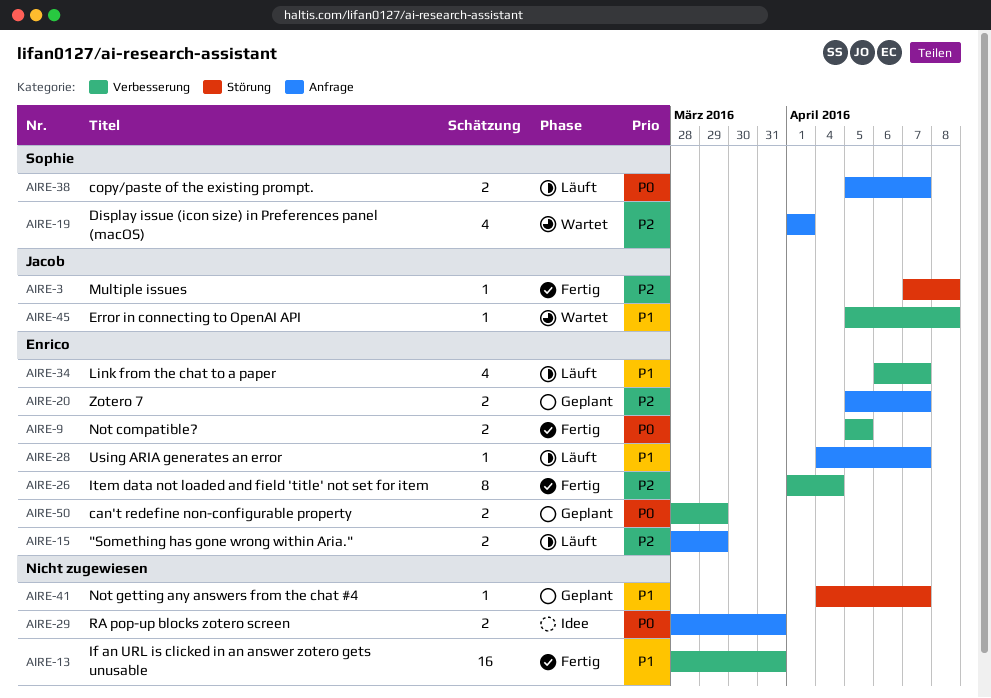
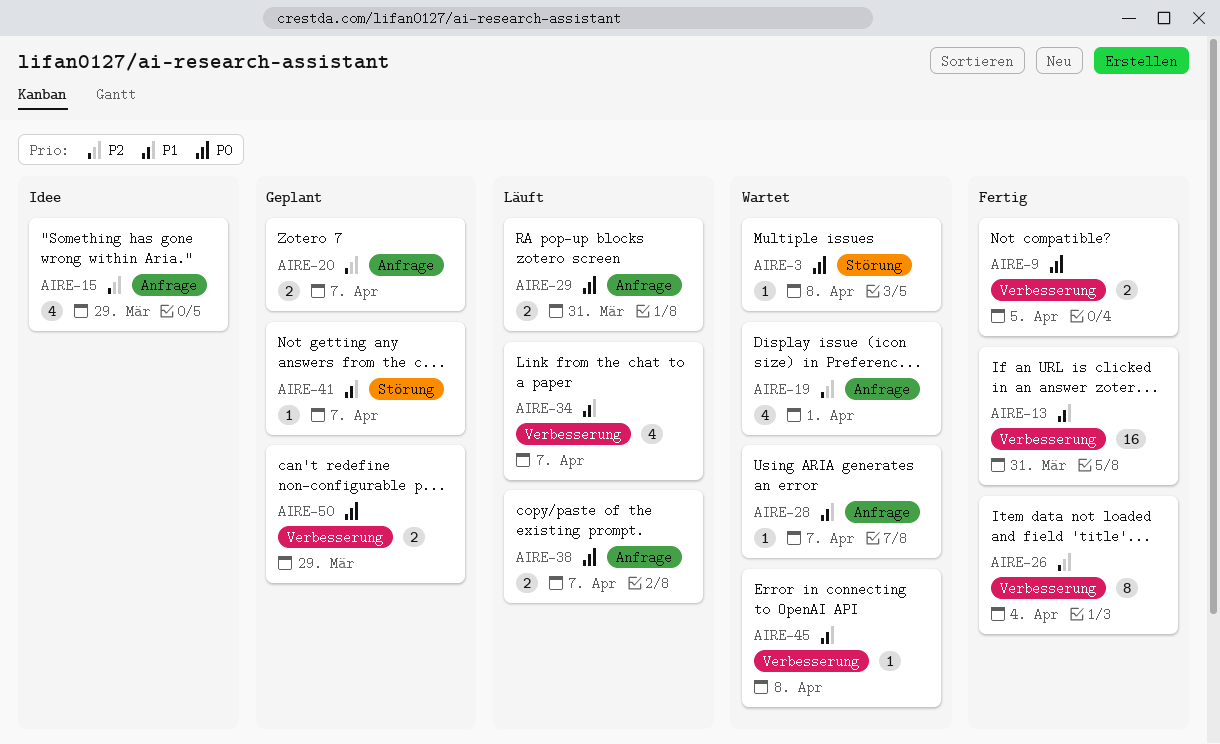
AIRE-3, status: Fertig -> Wartet
AIRE-3, priority: P2 -> P0
AIRE-15, status: Läuft -> Idee
AIRE-15, estimate: 2 -> 4
AIRE-28, status: Läuft -> Wartet
AIRE-29, status: Idee -> Läuft

